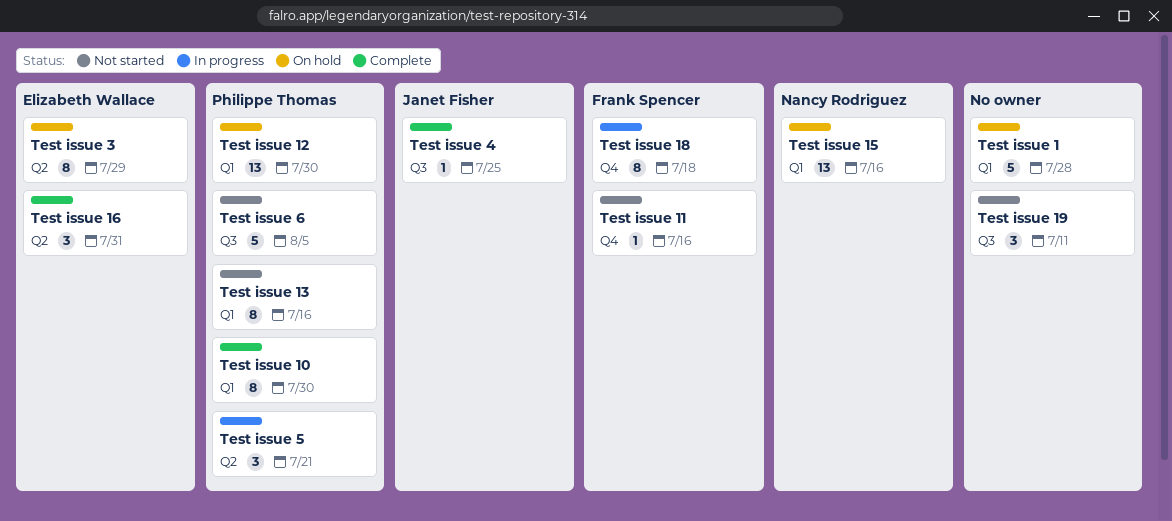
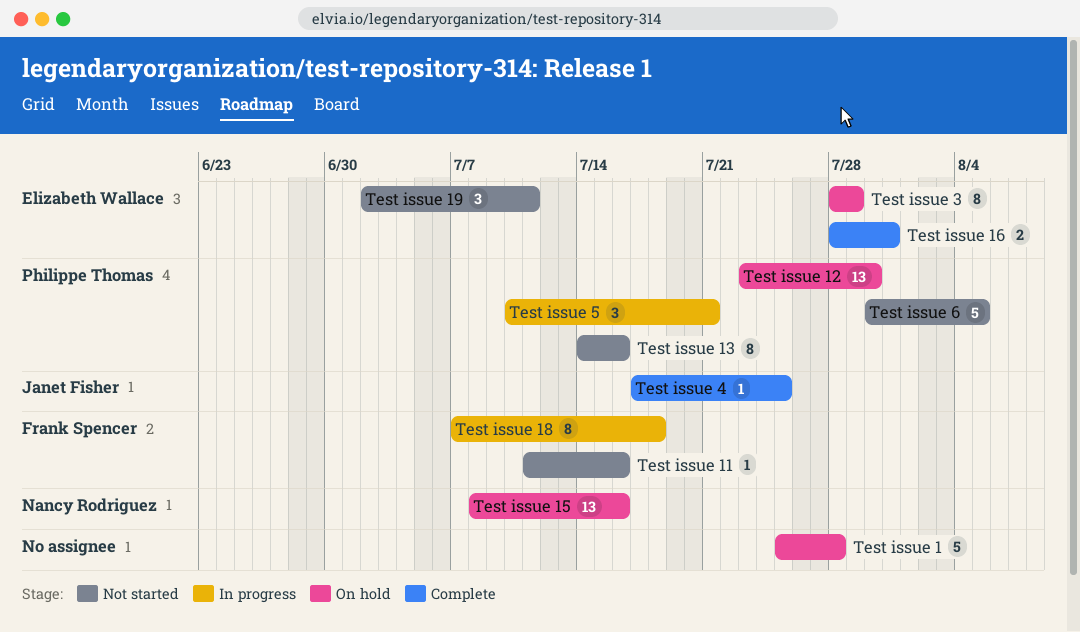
Test issue 10: present -> none
Test issue 16, estimate: 3 -> 2
Test issue 19, owner: none -> Elizabeth Wallace

